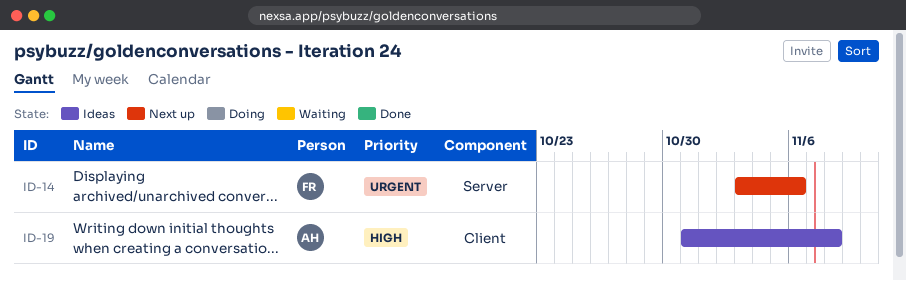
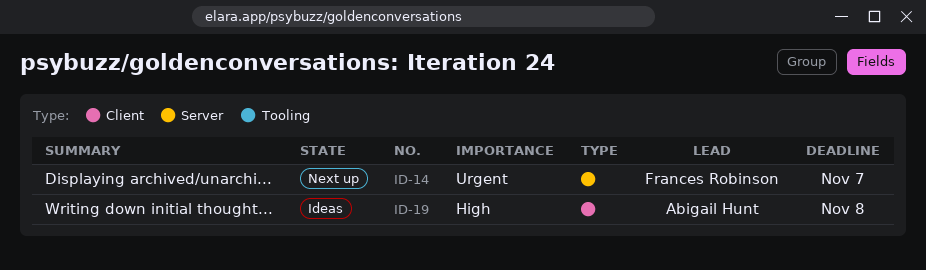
ID-14, due: Nov 6 -> Nov 7

